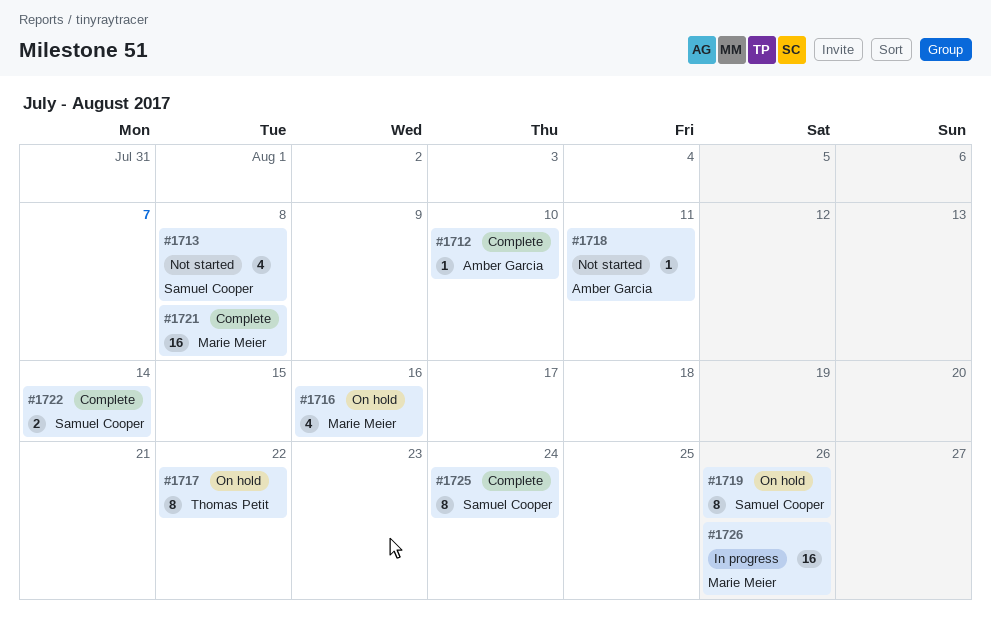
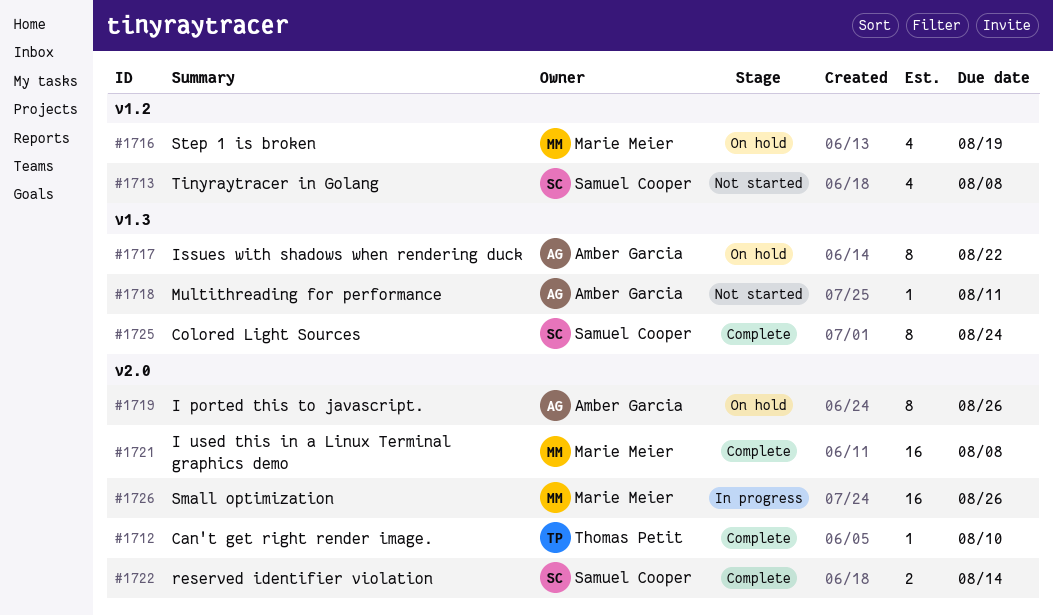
#1712, owner: Amber Garcia -> Thomas Petit
#1716, due: Aug 16 -> Aug 19
#1717, owner: Thomas Petit -> Amber Garcia
#1719, owner: Samuel Cooper -> Amber Garcia

